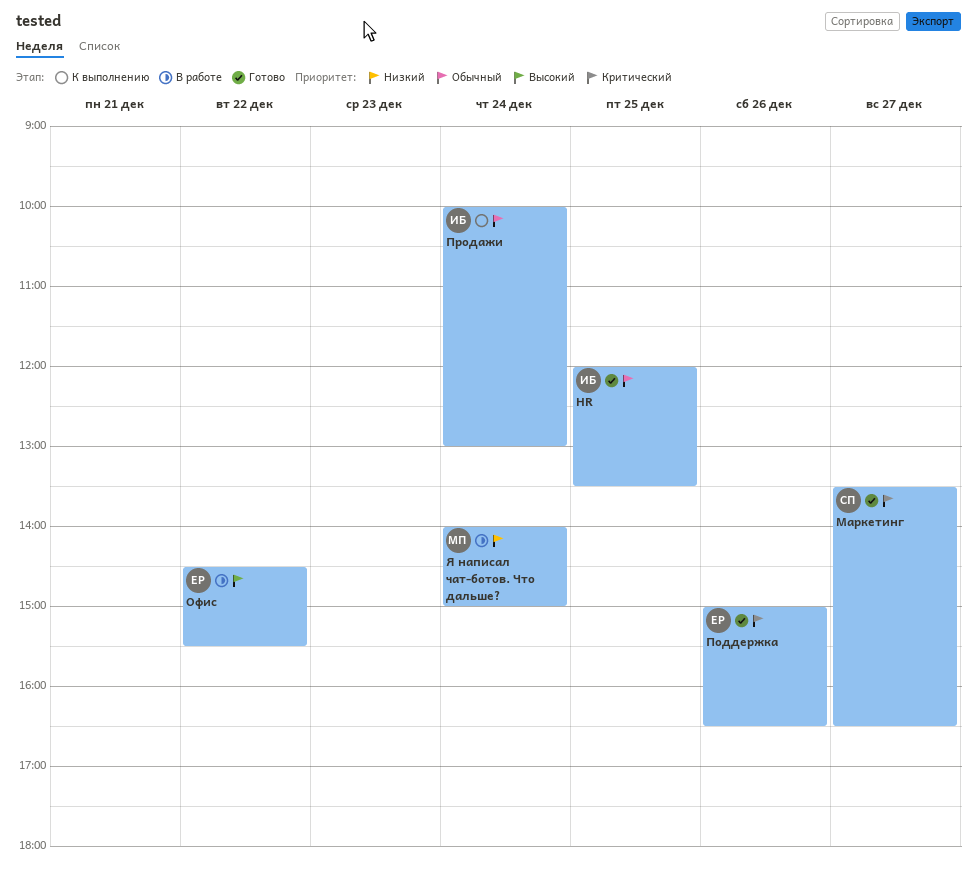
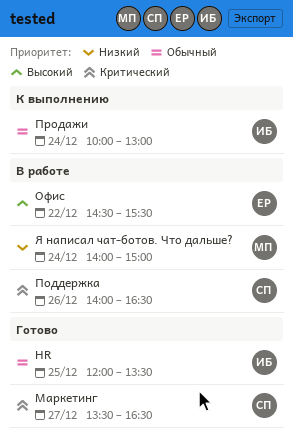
Поддержка, status: Готово -> В работе
Поддержка, owner: ЕР -> СП
Поддержка, begins: 15:00 -> 14:00

